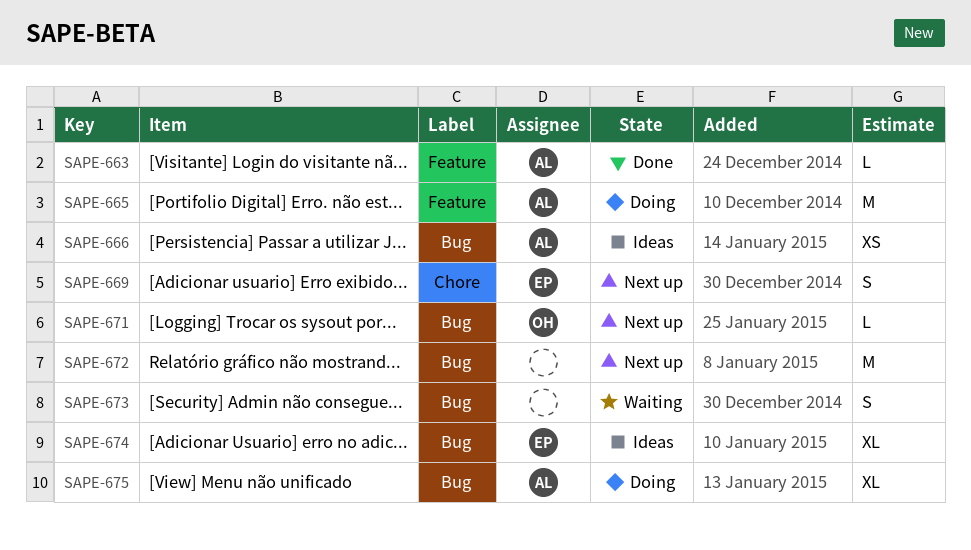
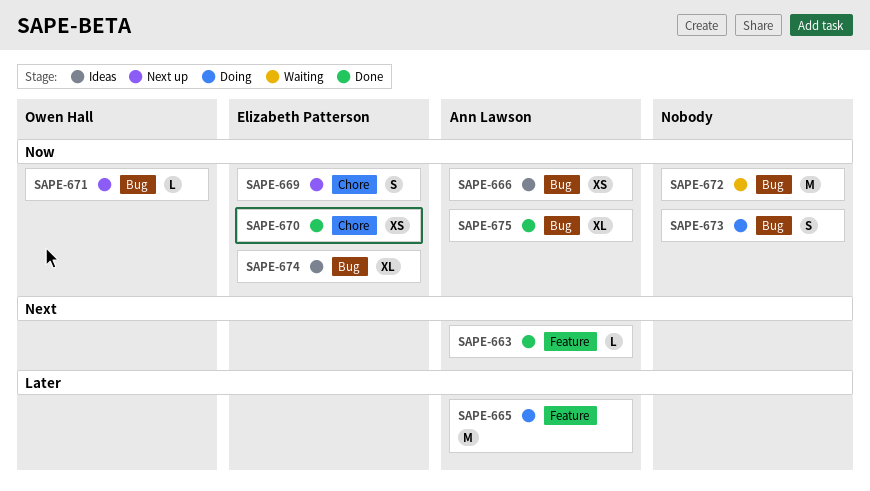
SAPE-670: none -> present
SAPE-672, status: Next up -> Waiting
SAPE-673, status: Waiting -> Doing
SAPE-675, status: Doing -> Done

